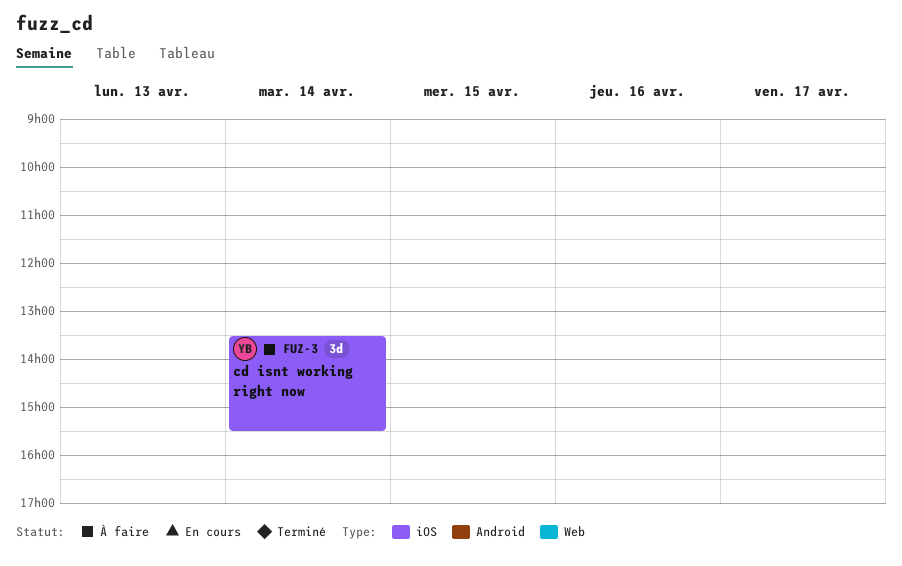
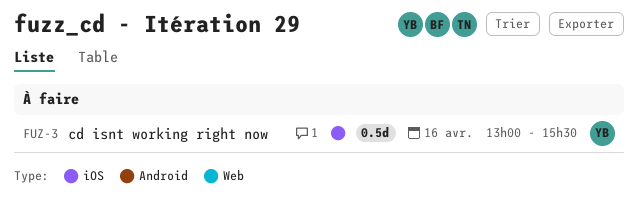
FUZ-3, estimate: 3d -> 0.5d
FUZ-3, day: Apr 14 -> Apr 16
FUZ-3, begins: 13:30 -> 13:00

